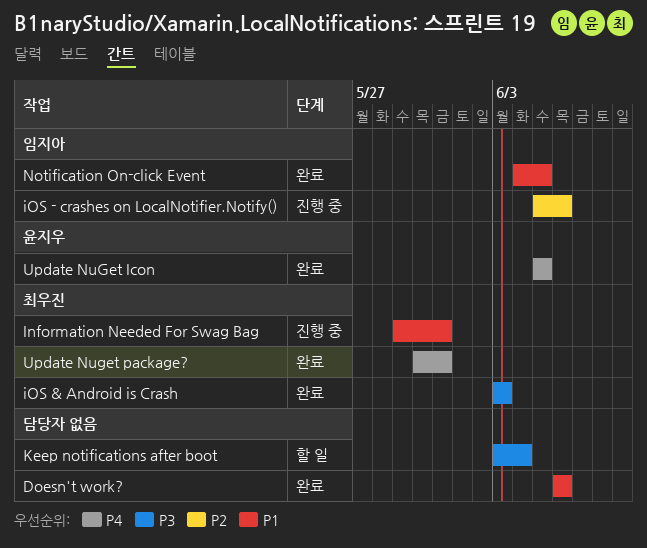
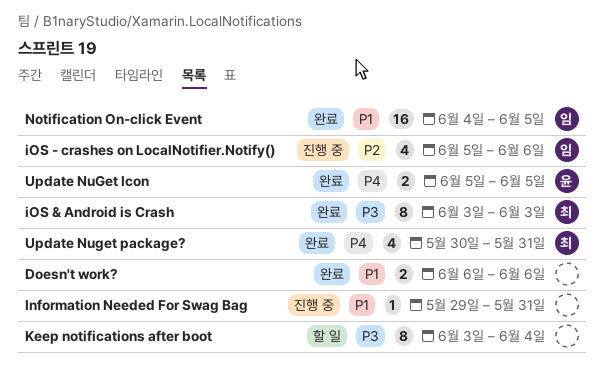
Information Needed For Swag Bag, owner: 최우진 -> none

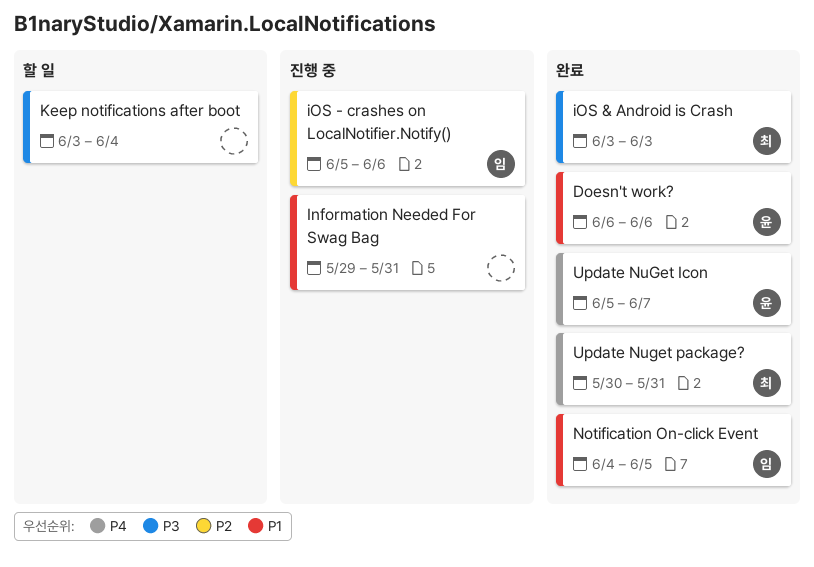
Doesn't work?, owner: none -> 윤
Update NuGet Icon, due: Jun 5 -> Jun 7

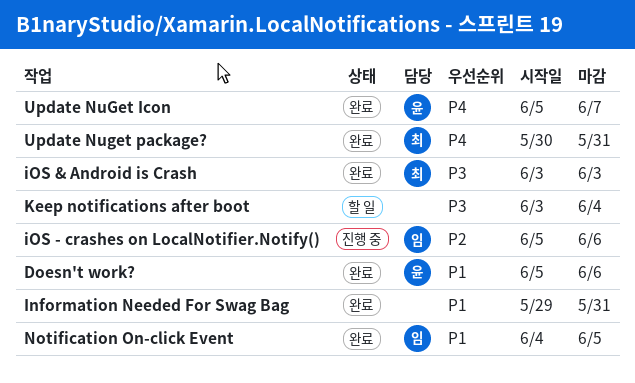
Doesn't work?, start: Jun 6 -> Jun 5
Information Needed For Swag Bag, status: 진행 중 -> 완료

